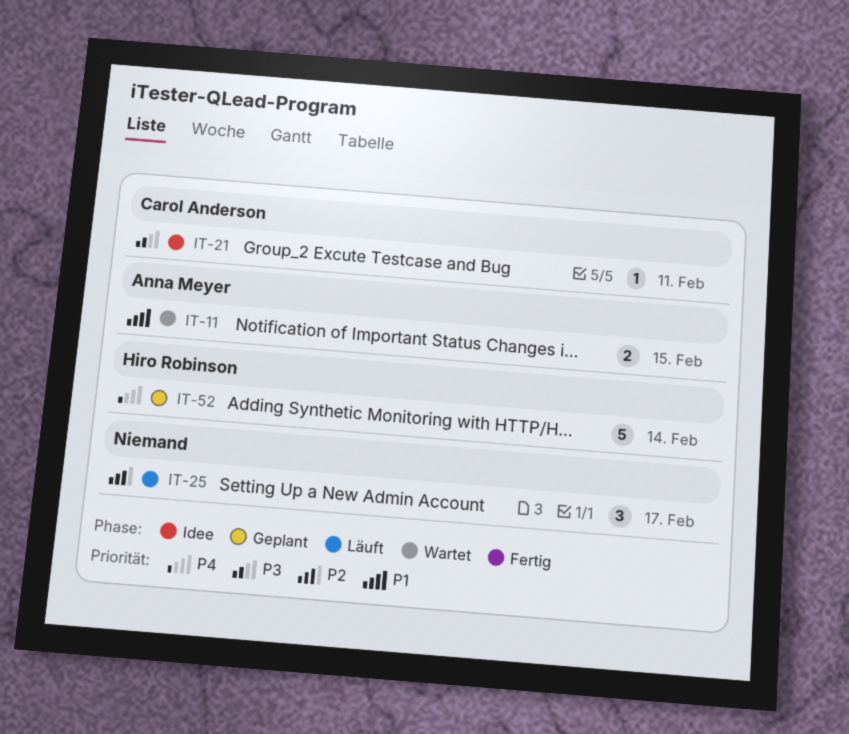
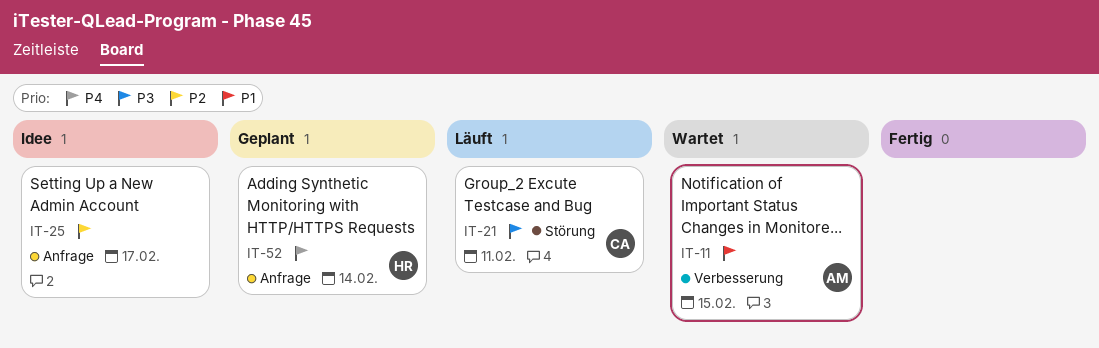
IT-21, status: Idee -> Läuft
IT-25, status: Läuft -> Idee

